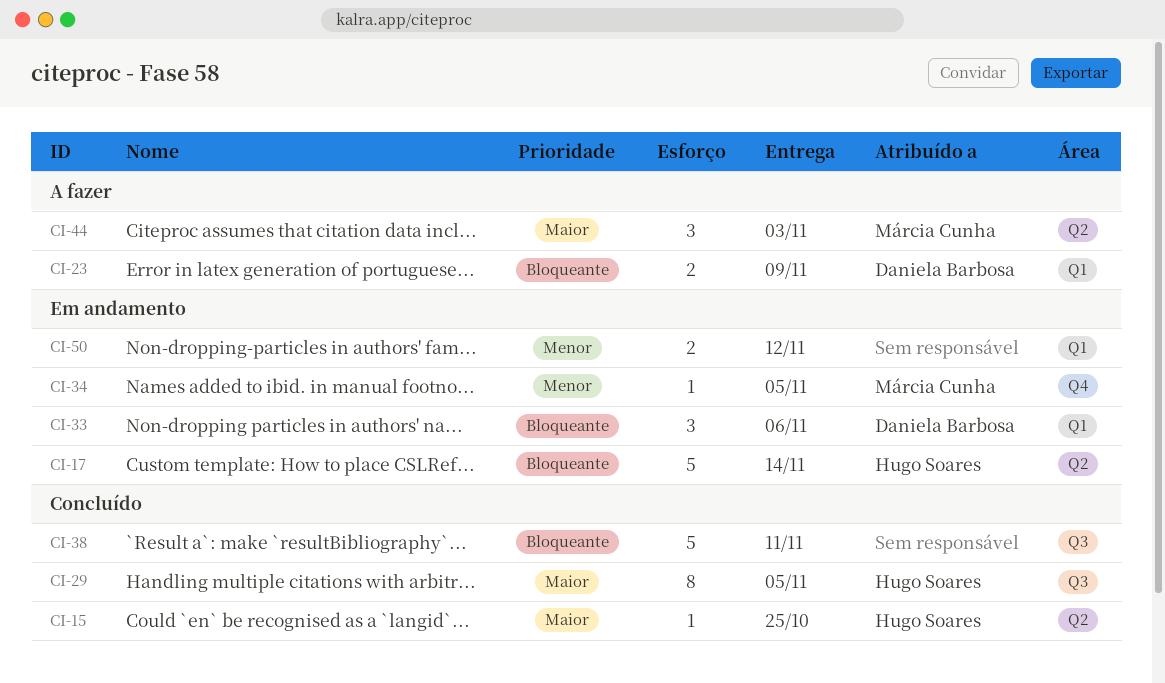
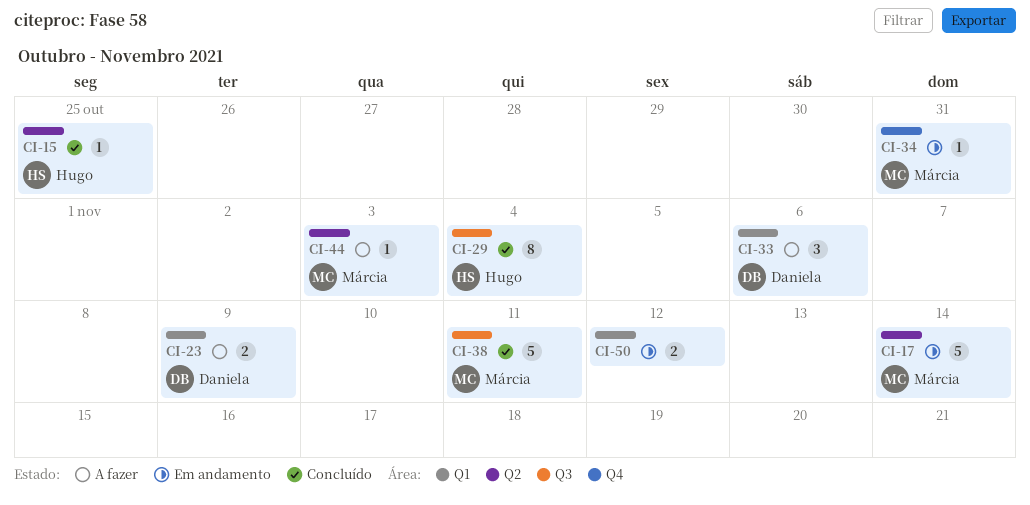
CI-17, owner: Hugo Soares -> Márcia Cunha
CI-29, due: Nov 5 -> Nov 4
CI-33, status: Em andamento -> A fazer
CI-34, due: Nov 5 -> Oct 31
CI-38, owner: none -> Márcia Cunha
CI-44, estimate: 3 -> 1

